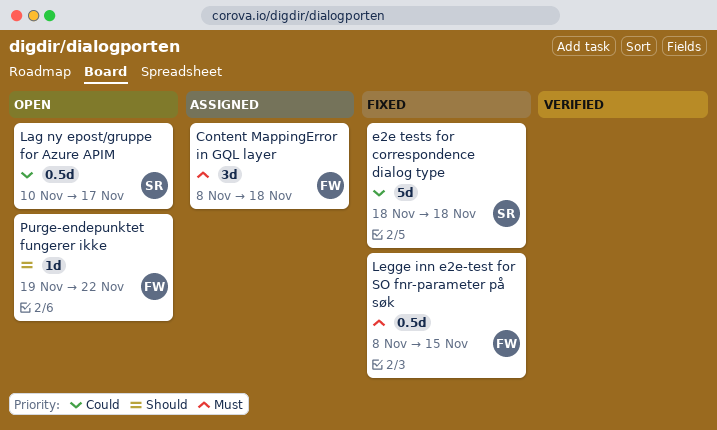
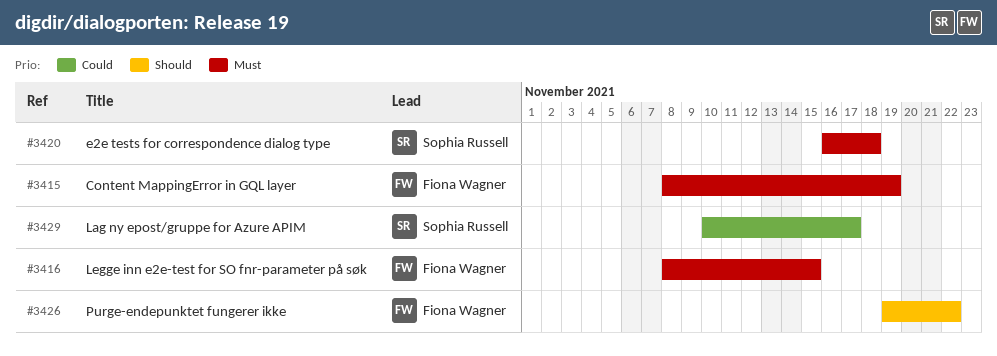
Content MappingError in GQL layer, due: Nov 18 -> Nov 19
e2e tests for correspondence dialog type, priority: Could -> Must
e2e tests for correspondence dialog type, start: Nov 18 -> Nov 16

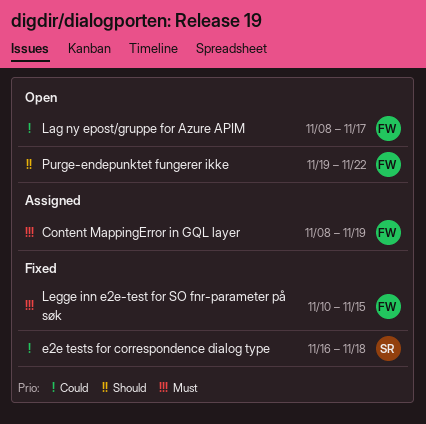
e2e tests for correspondence dialog type, priority: Must -> Could
Lag ny epost/gruppe for Azure APIM, owner: Sophia Russell -> Fiona Wagner
Lag ny epost/gruppe for Azure APIM, start: Nov 10 -> Nov 8
Legge inn e2e-test for SO fnr-parameter på søk, start: Nov 8 -> Nov 10

